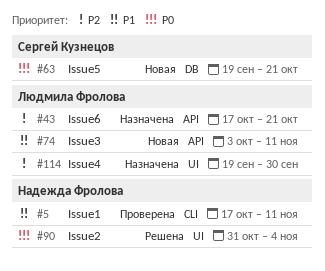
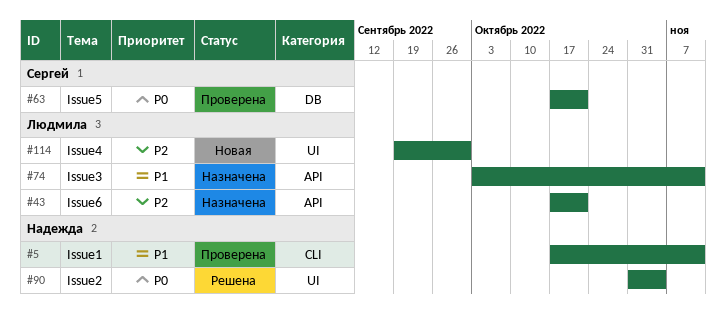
#63, status: Новая -> Проверена
#63, start: Sep 19 -> Oct 17
#74, status: Новая -> Назначена
#114, status: Назначена -> Новая

